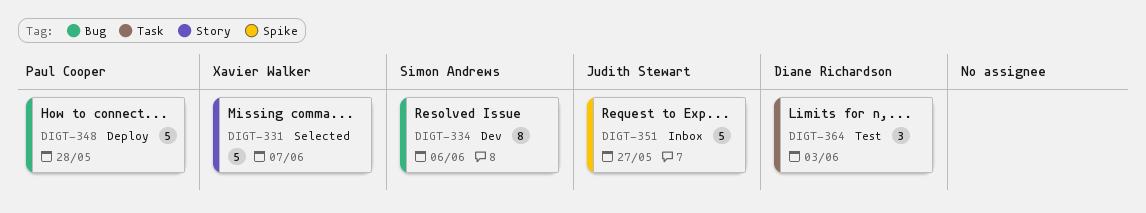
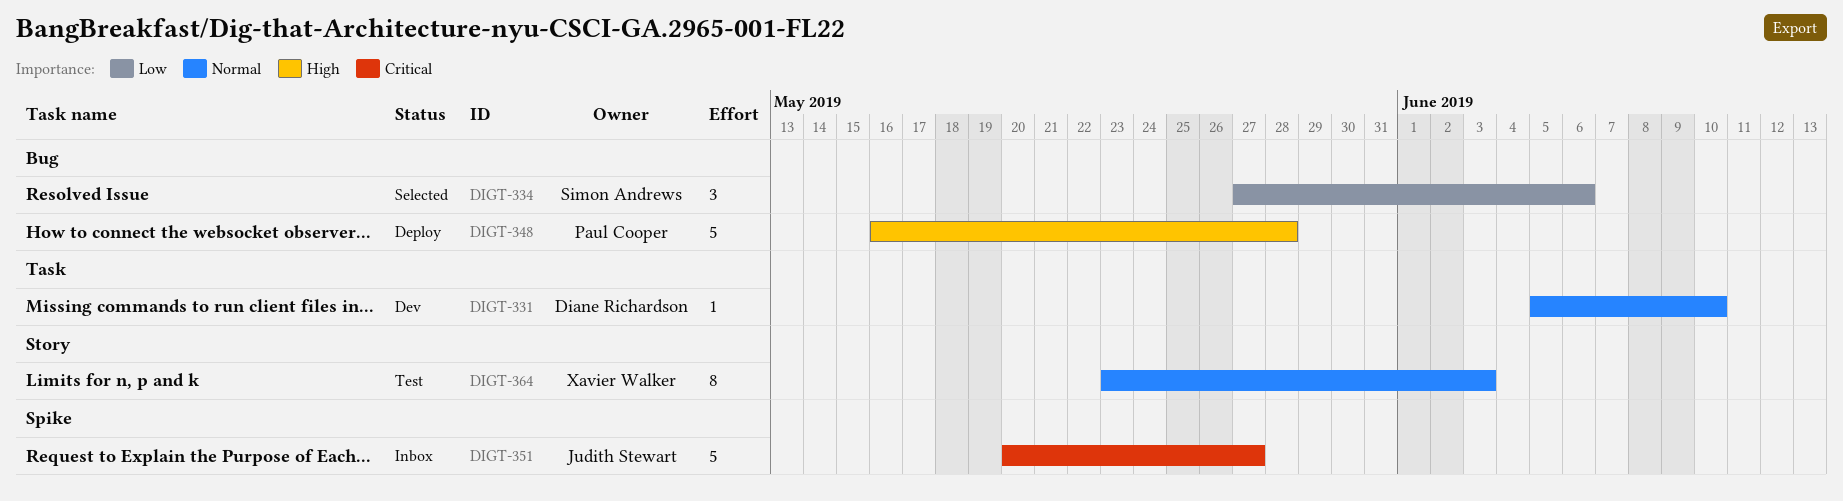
DIGT-331, status: Selected -> Dev
DIGT-331, owner: Xavier Walker -> Diane Richardson
DIGT-331, label: Story -> Task
DIGT-331, estimate: 5 -> 1
DIGT-331, due: Jun 7 -> Jun 10
DIGT-334, status: Dev -> Selected
DIGT-334, estimate: 8 -> 3
DIGT-364, owner: Diane Richardson -> Xavier Walker
DIGT-364, label: Task -> Story
DIGT-364, estimate: 3 -> 8

